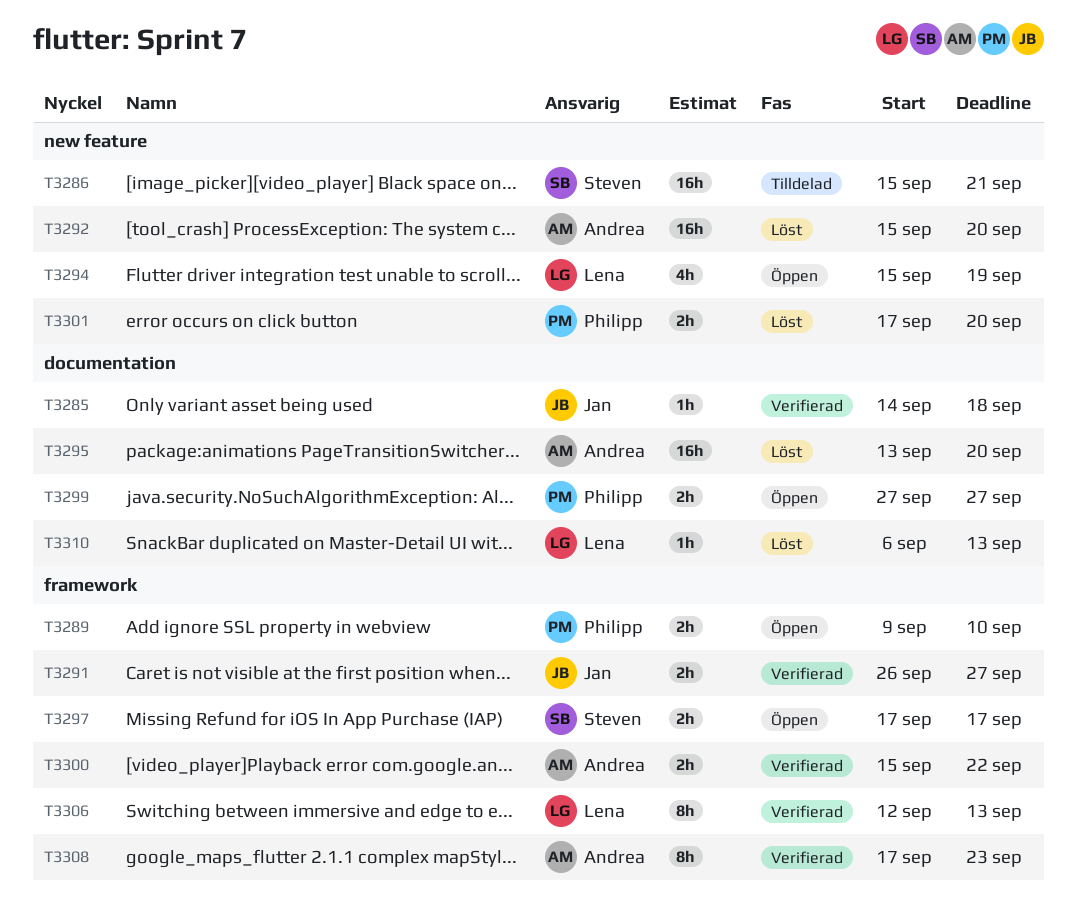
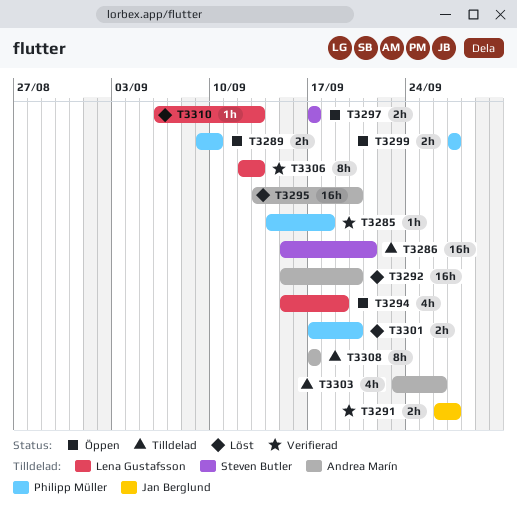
T3285, owner: Jan Berglund -> Philipp Müller
T3300: present -> none
T3303: none -> present
T3308, status: Verifierad -> Tilldelad
T3308, due: Sep 23 -> Sep 17

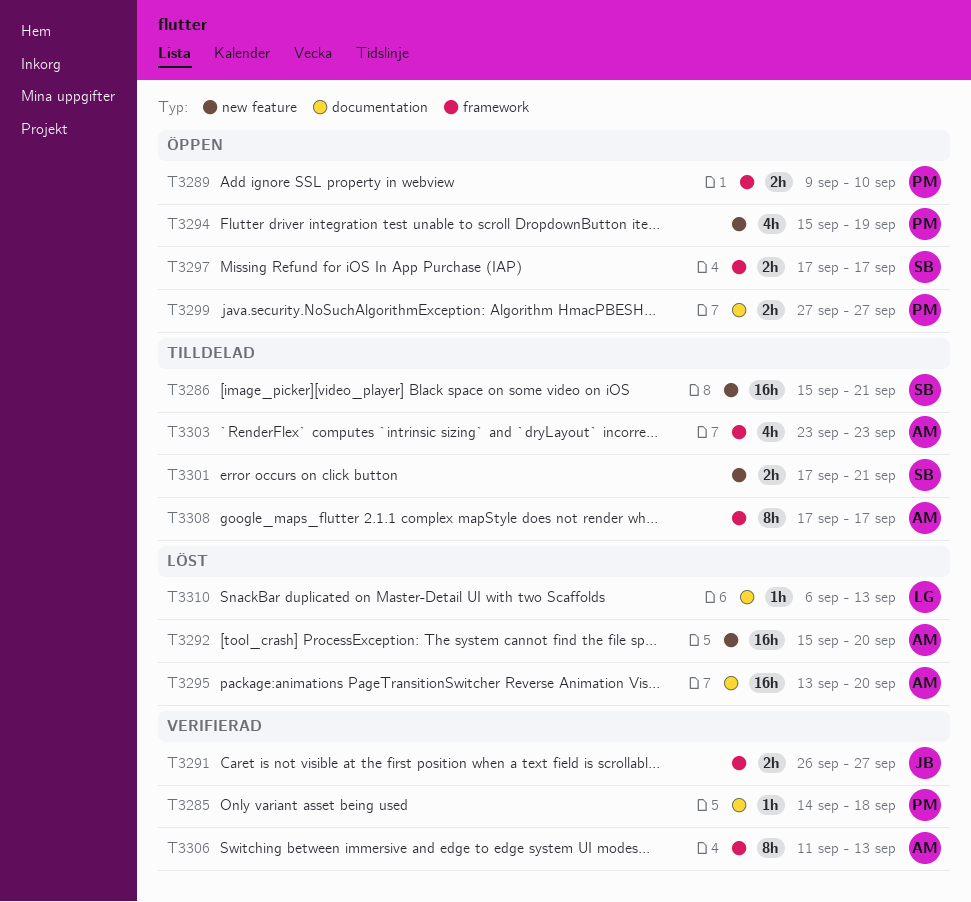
T3294, owner: Lena Gustafsson -> Philipp Müller
T3301, status: Löst -> Tilldelad
T3301, owner: Philipp Müller -> Steven Butler
T3301, due: Sep 20 -> Sep 21
T3303, due: Sep 26 -> Sep 23
T3306, owner: Lena Gustafsson -> Andrea Marín
T3306, start: Sep 12 -> Sep 11

